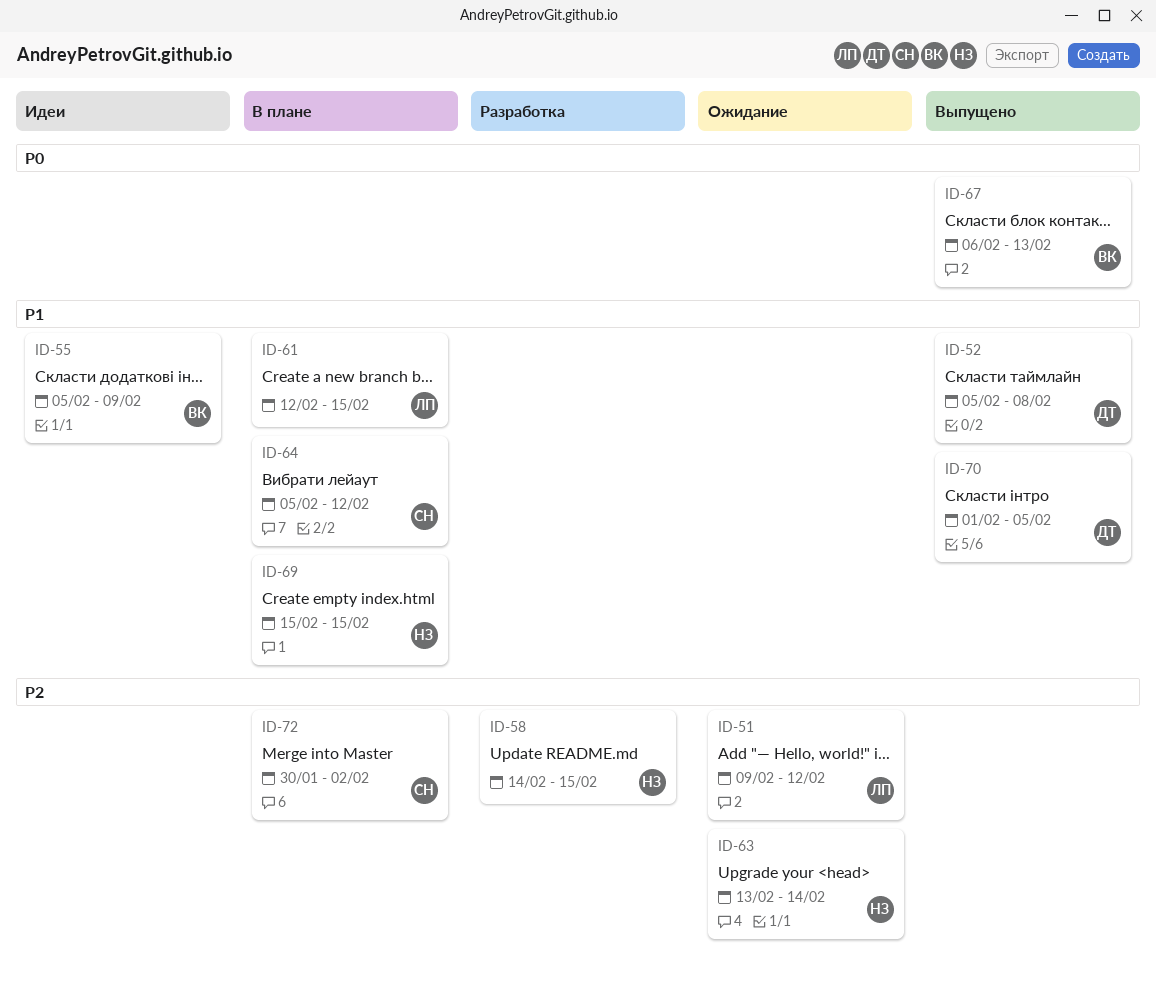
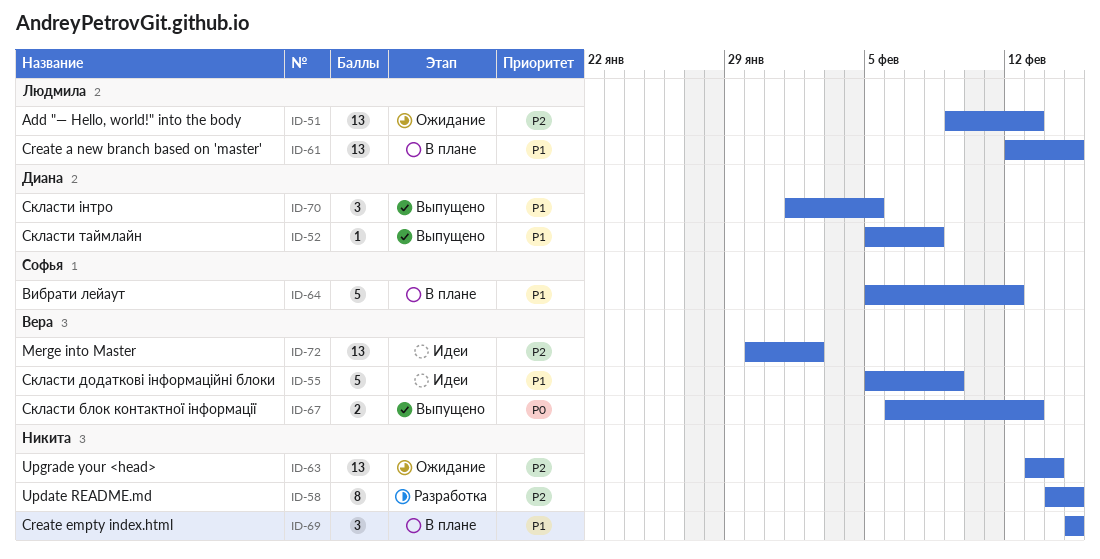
ID-51, due: Feb 12 -> Feb 13
ID-72, status: В плане -> Идеи
ID-72, owner: Софья -> Вера

